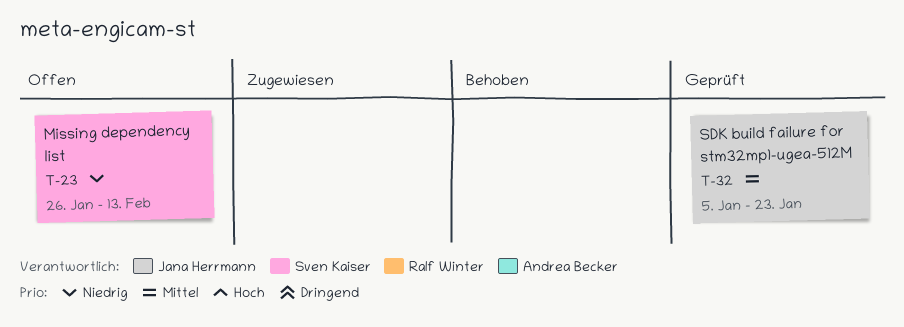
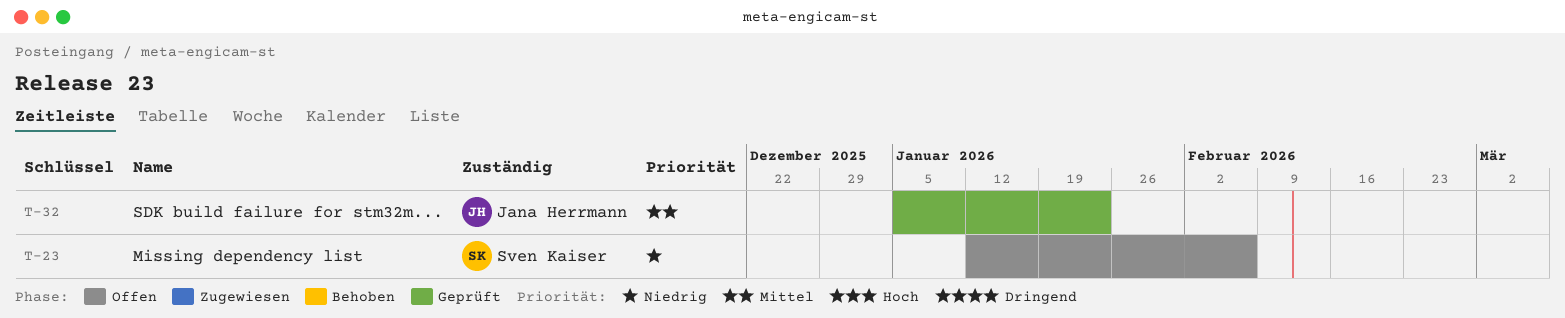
T-23, start: Jan 26 -> Jan 12
T-23, due: Feb 13 -> Feb 6

